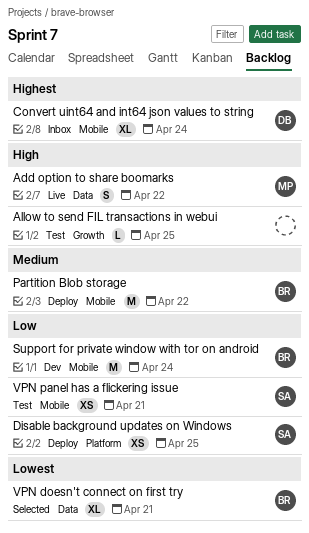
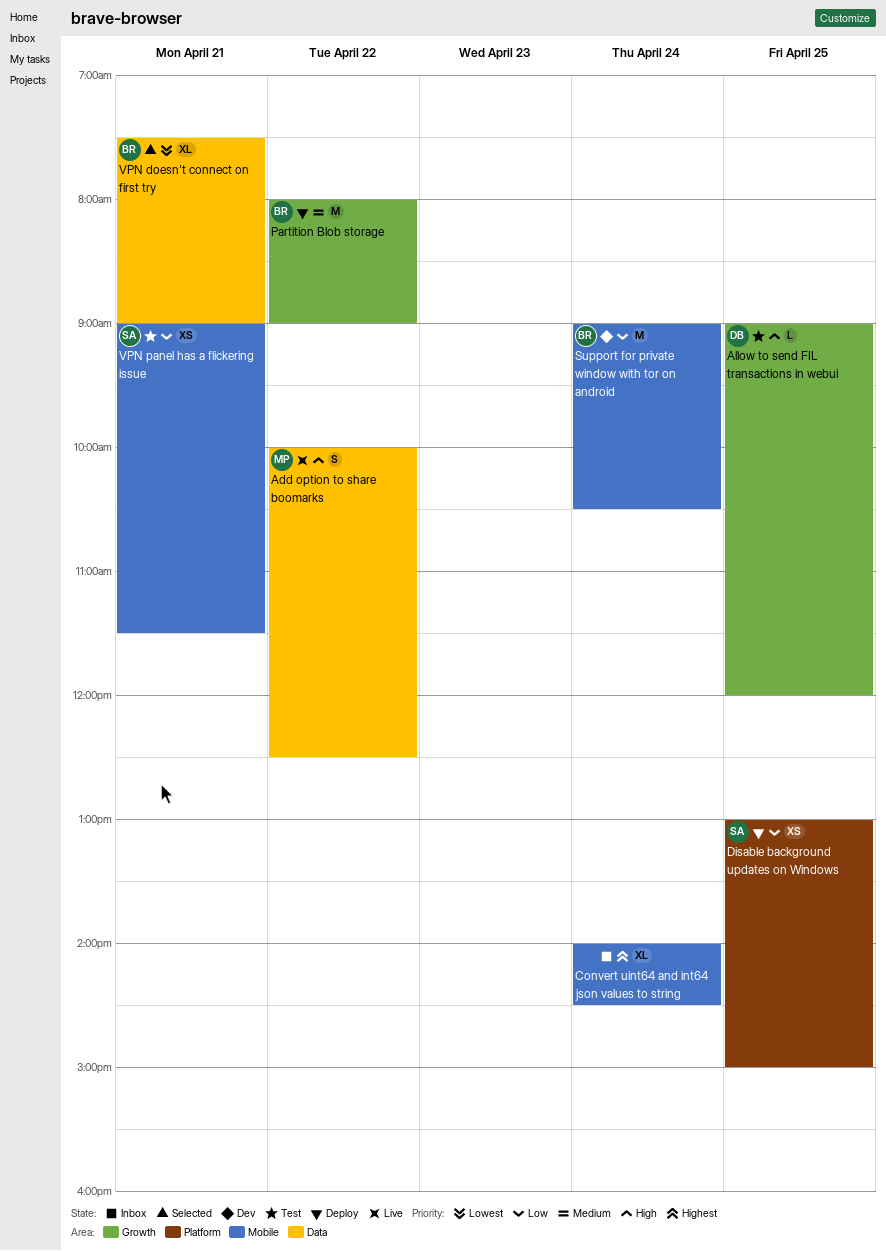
Allow to send FIL transactions in webui, owner: none -> DB
Convert uint64 and int64 json values to string, owner: DB -> none
Partition Blob storage, label: Mobile -> Growth

